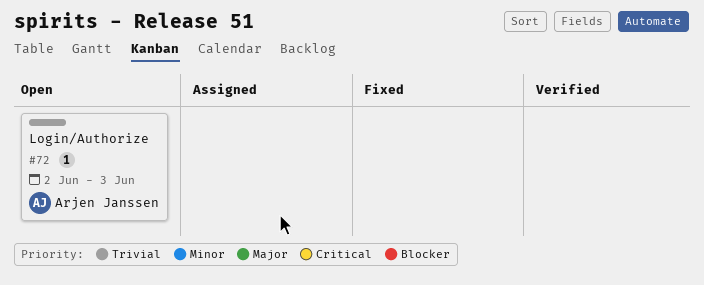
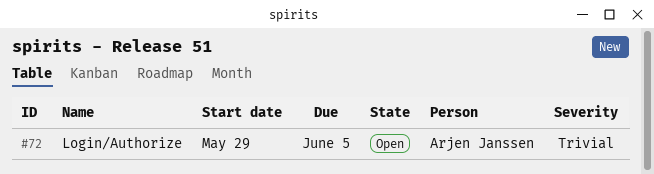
#72, start: Jun 2 -> May 29
#72, due: Jun 3 -> Jun 5

